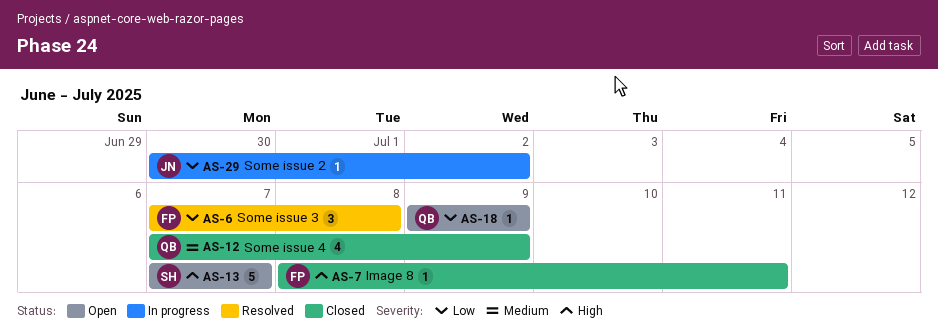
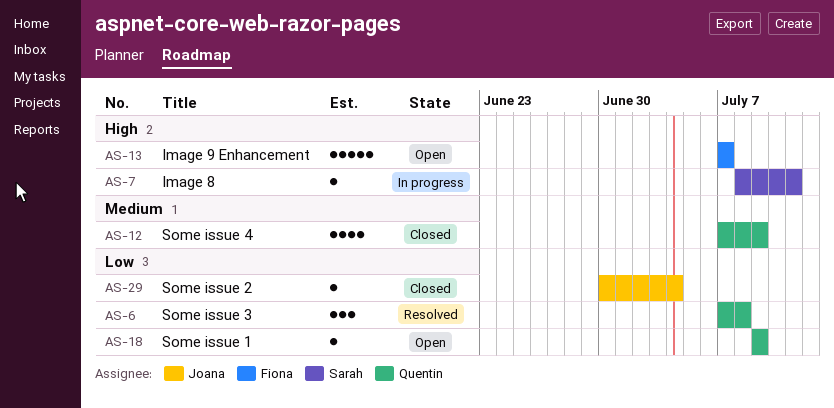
AS-6, owner: Fiona -> Quentin
AS-7, status: Closed -> In progress
AS-7, owner: Fiona -> Sarah
AS-13, owner: Sarah -> Fiona
AS-29, status: In progress -> Closed
AS-29, due: Jul 2 -> Jul 4

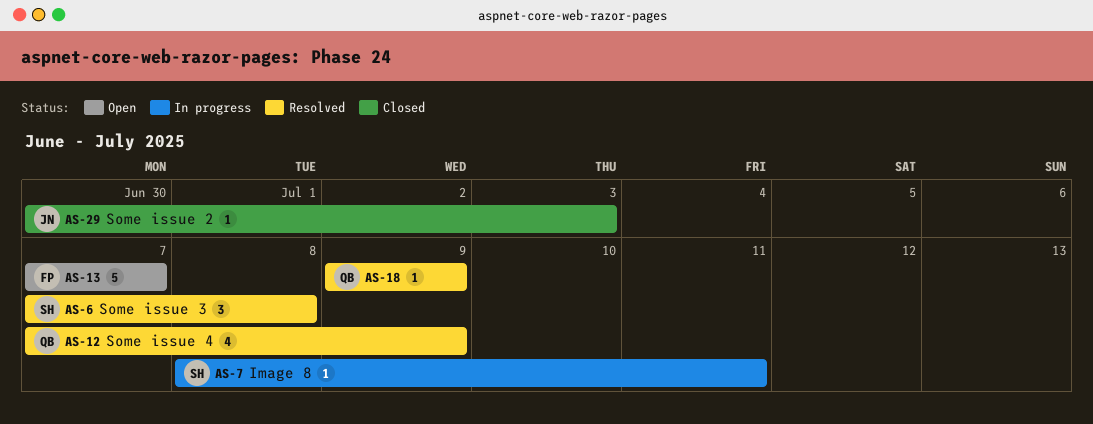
AS-6, owner: Quentin -> Sarah
AS-12, status: Closed -> Resolved
AS-18, status: Open -> Resolved
AS-29, due: Jul 4 -> Jul 3

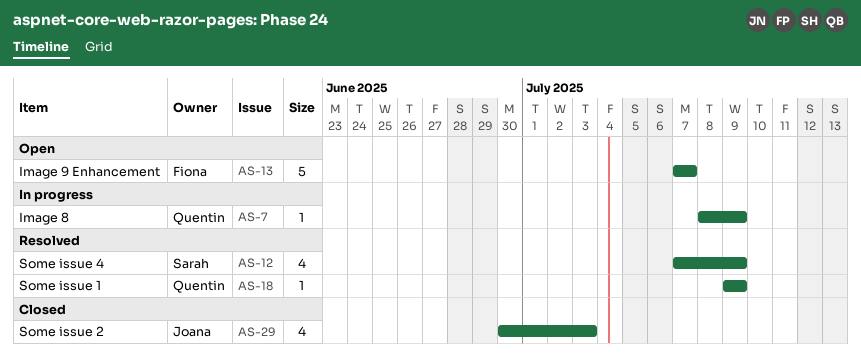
AS-6: present -> none
AS-7, owner: Sarah -> Quentin
AS-7, due: Jul 11 -> Jul 9
AS-12, owner: Quentin -> Sarah
AS-29, estimate: 1 -> 4

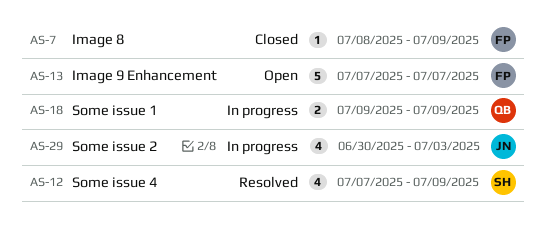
AS-7, status: In progress -> Closed
AS-7, owner: Quentin -> Fiona
AS-18, status: Resolved -> In progress
AS-18, estimate: 1 -> 2
AS-29, status: Closed -> In progress

